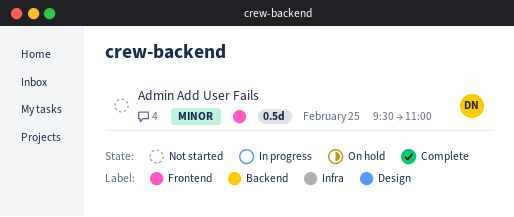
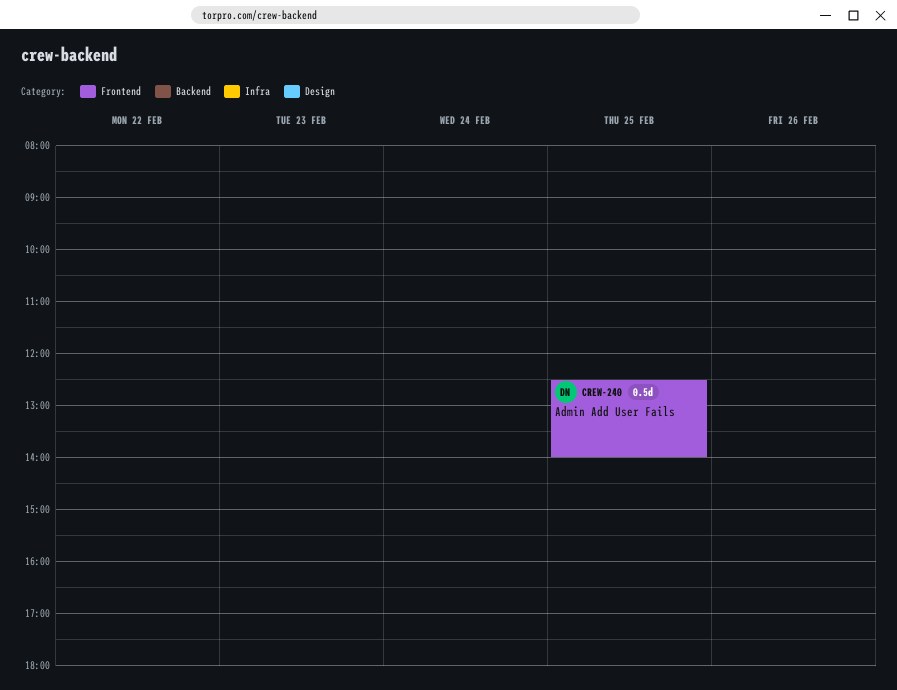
Admin Add User Fails, begins: 09:30 -> 12:30
Admin Add User Fails, ends: 11:00 -> 14:00

